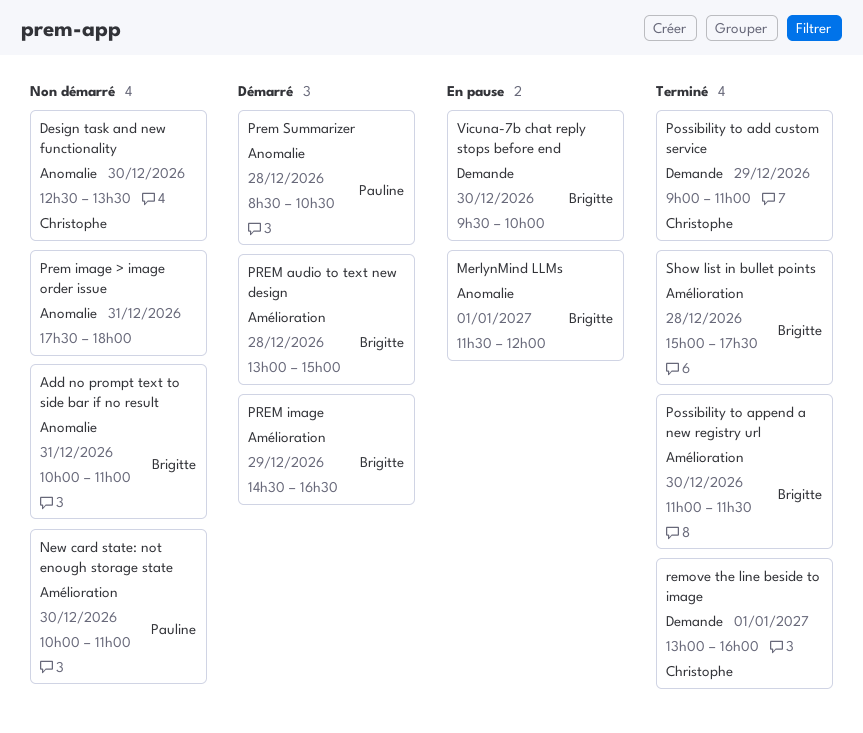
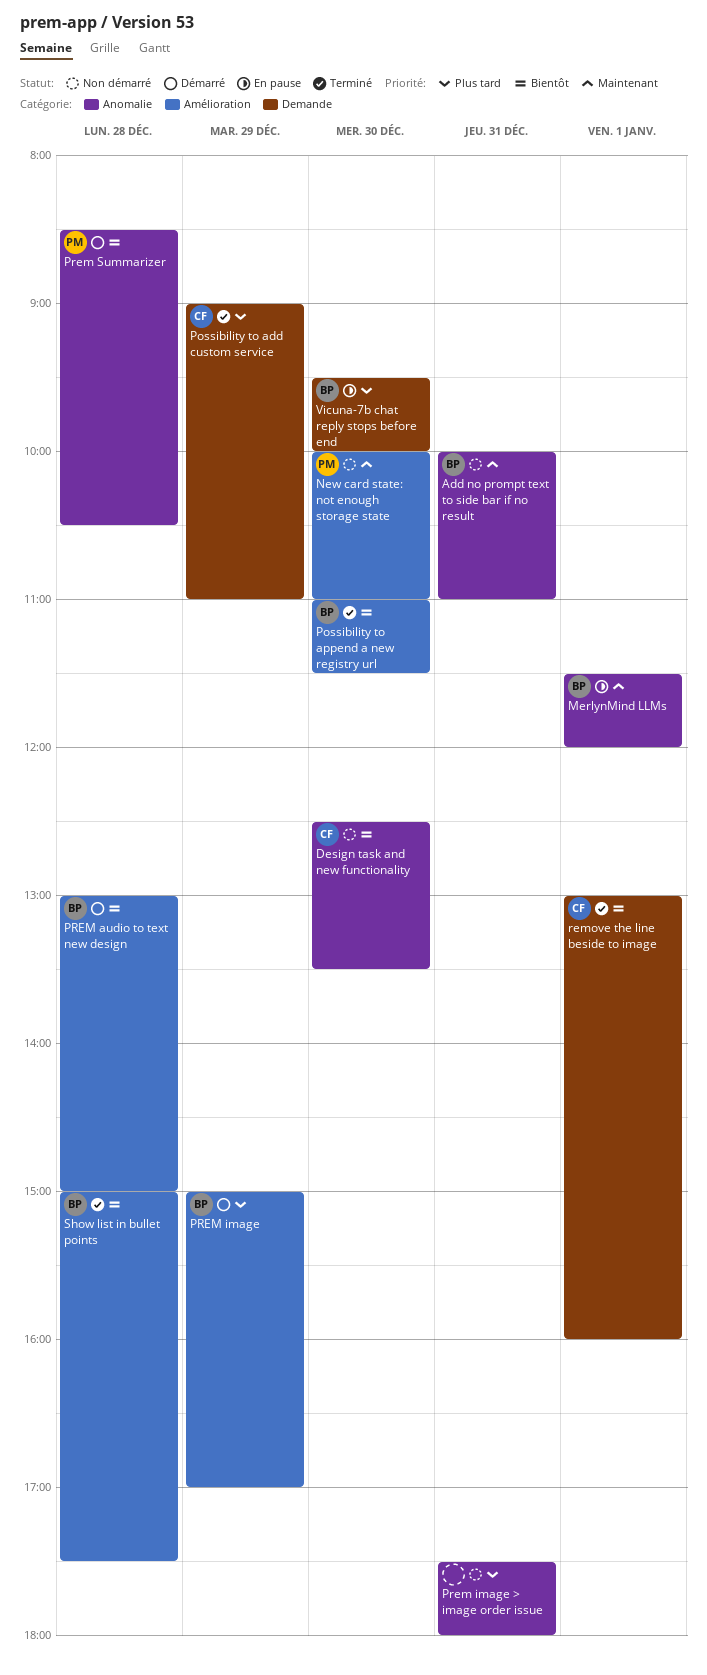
PREM image, begins: 14:30 -> 15:00
PREM image, ends: 16:30 -> 17:00

